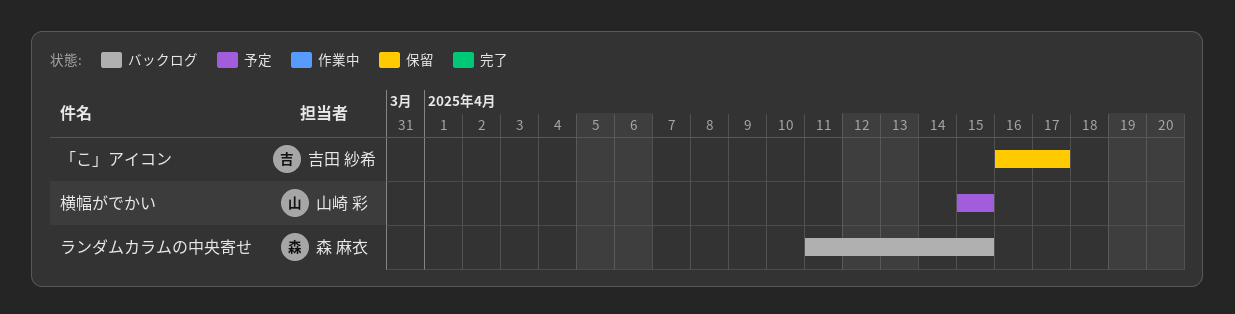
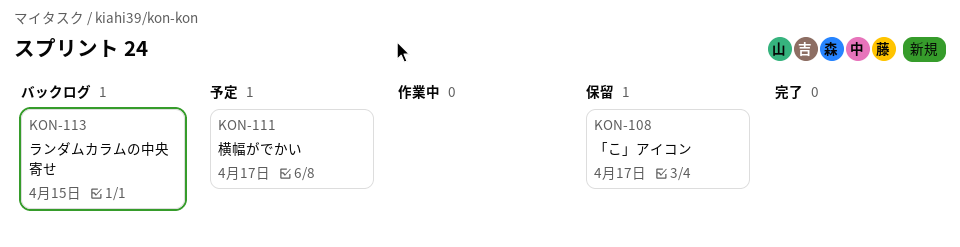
横幅がでかい, due: Apr 15 -> Apr 17

